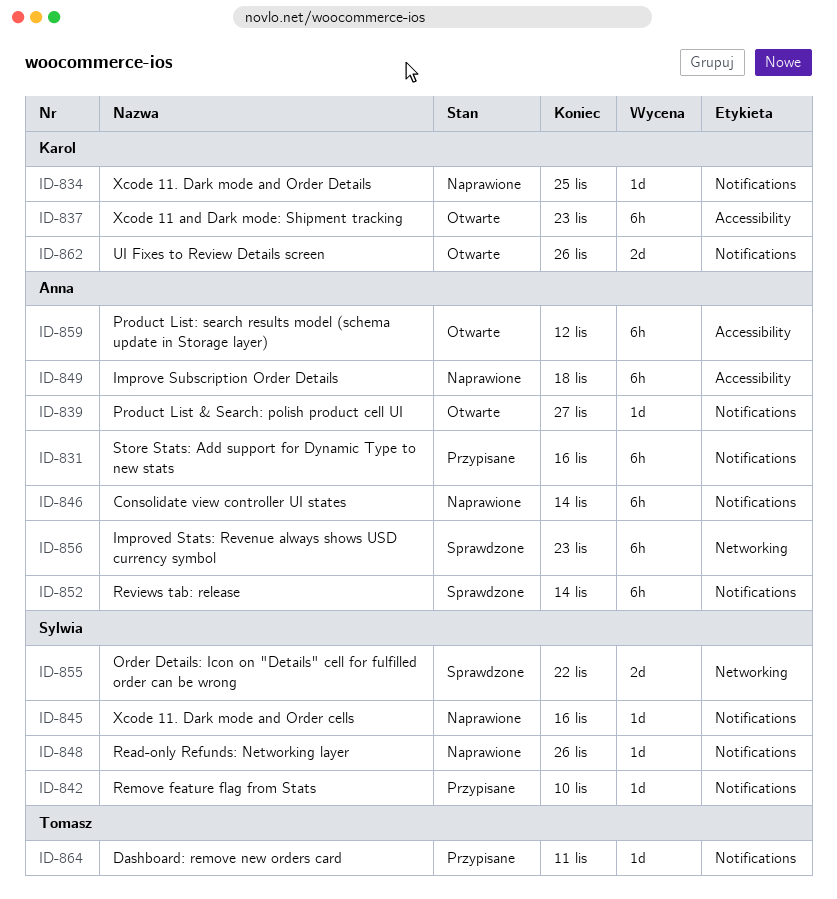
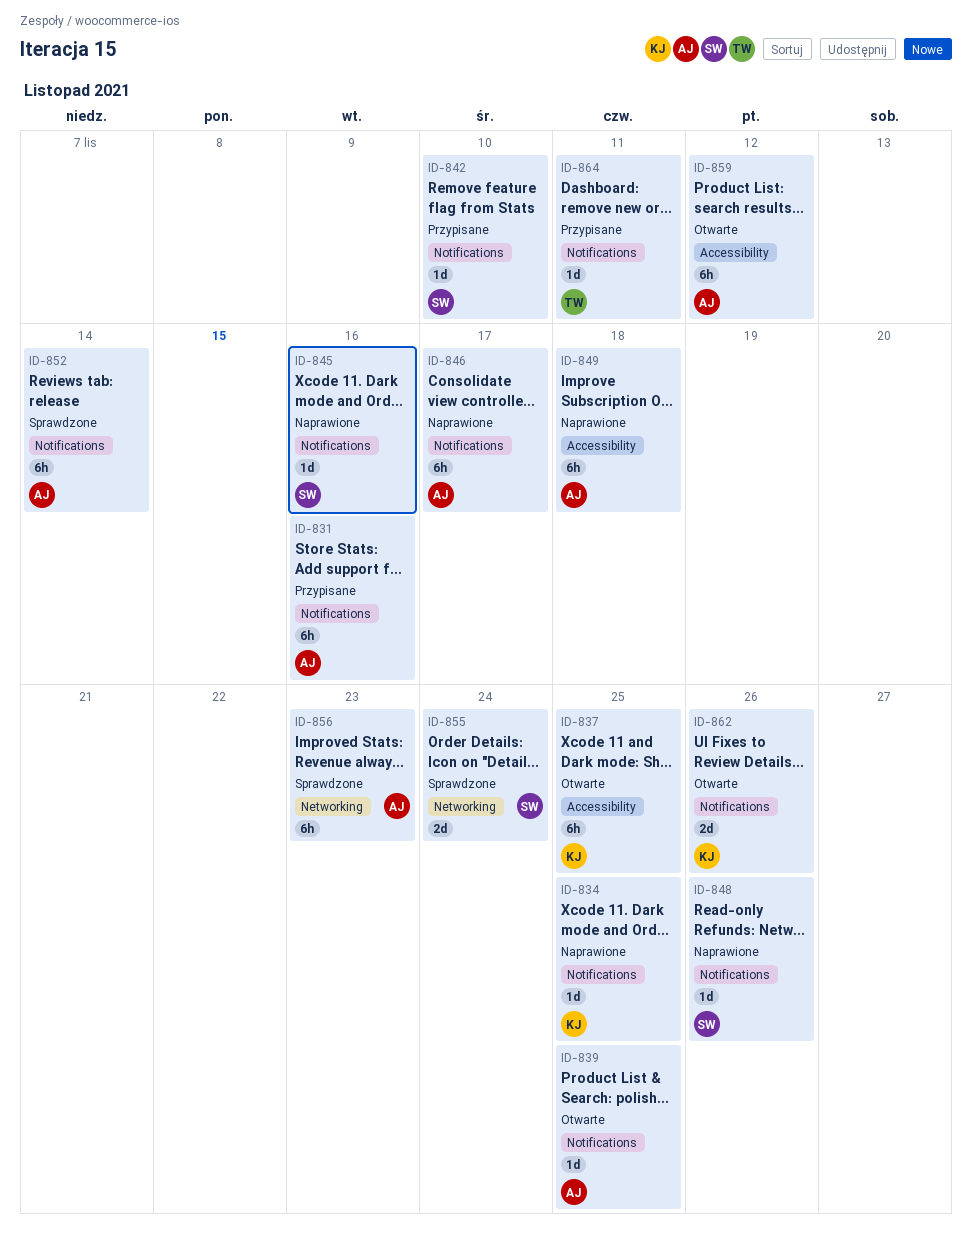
ID-837, due: Nov 23 -> Nov 25
ID-839, due: Nov 27 -> Nov 25
ID-846, due: Nov 14 -> Nov 17
ID-855, due: Nov 22 -> Nov 24

